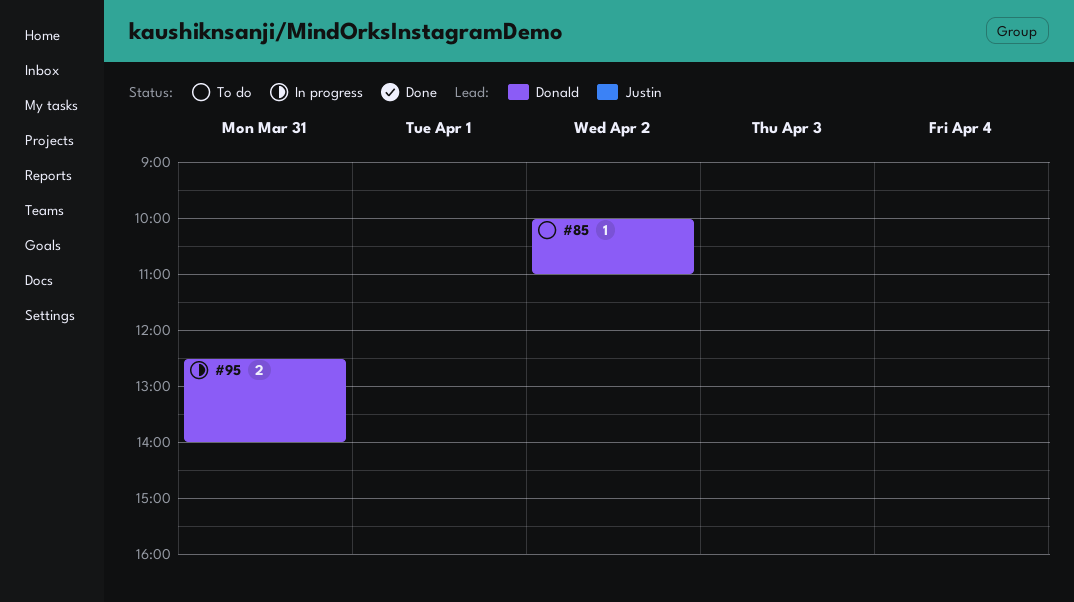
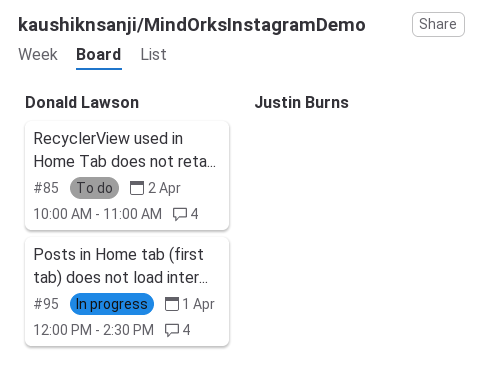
#95, day: Mar 31 -> Apr 1
#95, begins: 12:30 -> 12:00
#95, ends: 14:00 -> 14:30

